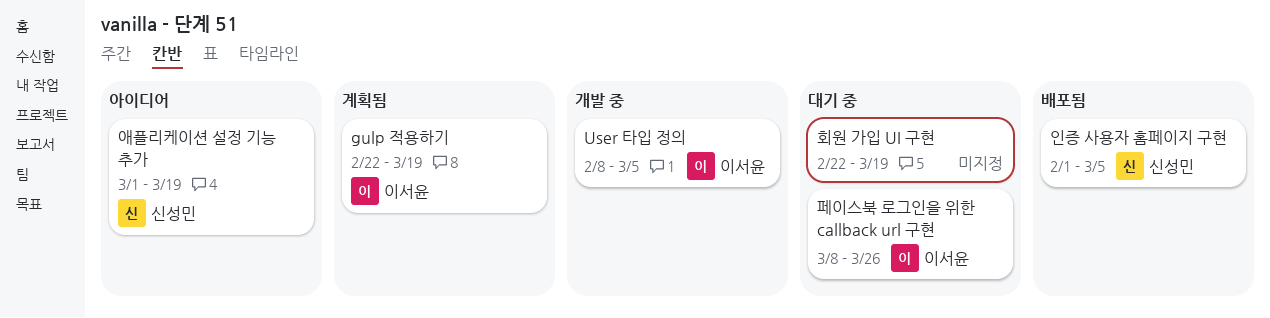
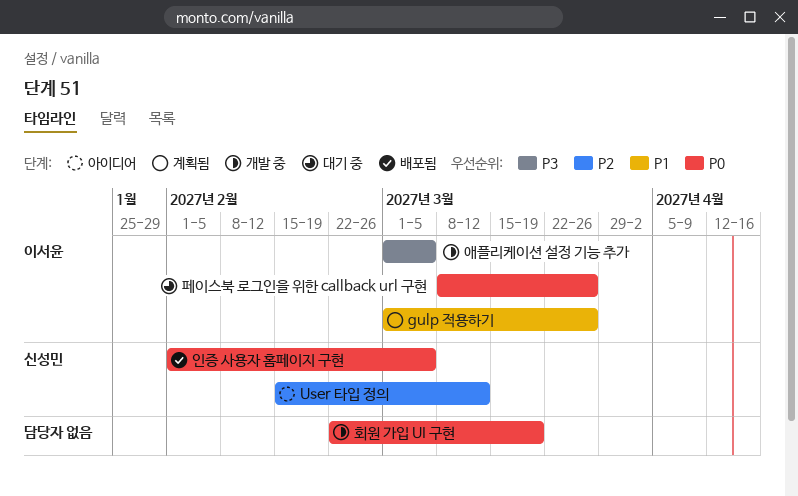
gulp 적용하기, start: Feb 22 -> Mar 1
gulp 적용하기, due: Mar 19 -> Mar 26
User 타입 정의, status: 개발 중 -> 아이디어
User 타입 정의, owner: 이서윤 -> 신성민
User 타입 정의, start: Feb 8 -> Feb 15
User 타입 정의, due: Mar 5 -> Mar 12
애플리케이션 설정 기능 추가, status: 아이디어 -> 개발 중
애플리케이션 설정 기능 추가, owner: 신성민 -> 이서윤
애플리케이션 설정 기능 추가, due: Mar 19 -> Mar 5
회원 가입 UI 구현, status: 대기 중 -> 개발 중

